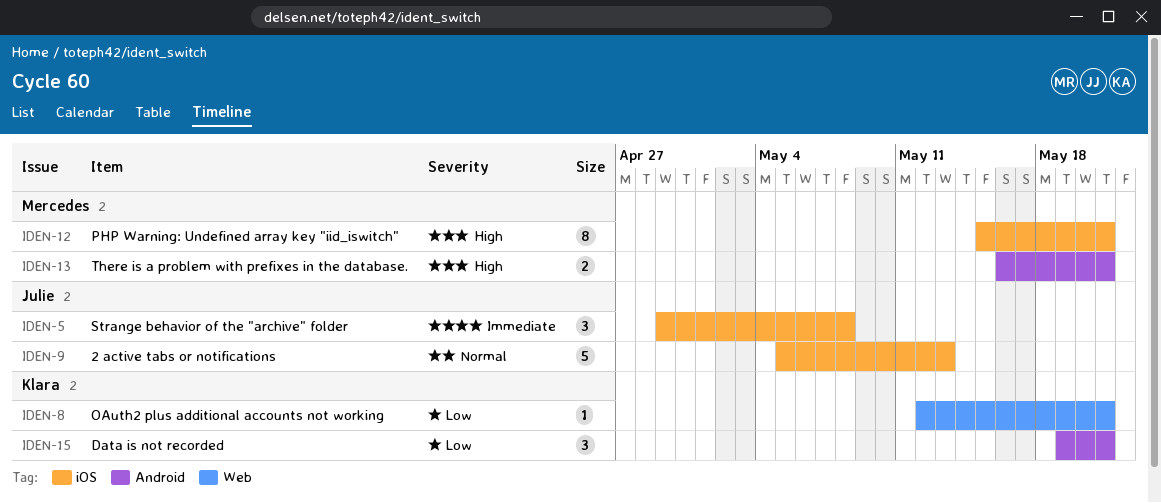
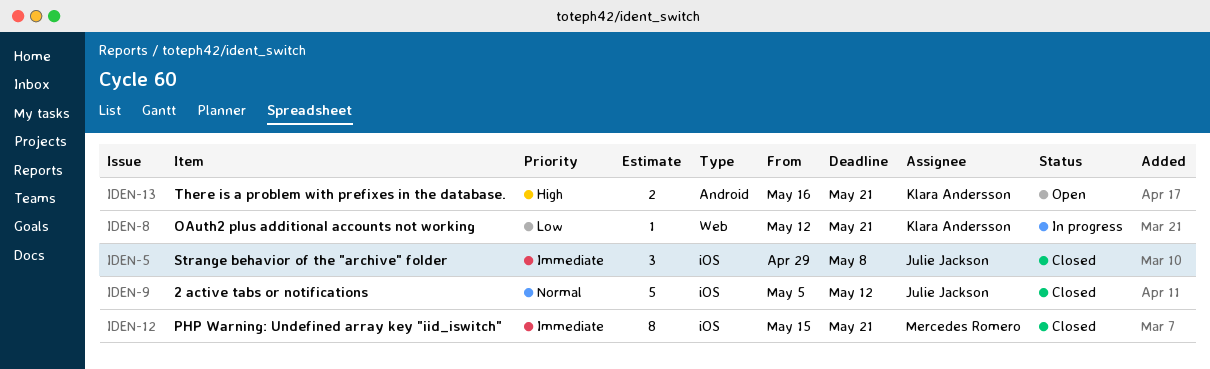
IDEN-9, due: May 13 -> May 12
IDEN-12, priority: High -> Immediate
IDEN-13, owner: Mercedes Romero -> Klara Andersson
IDEN-15: present -> none

